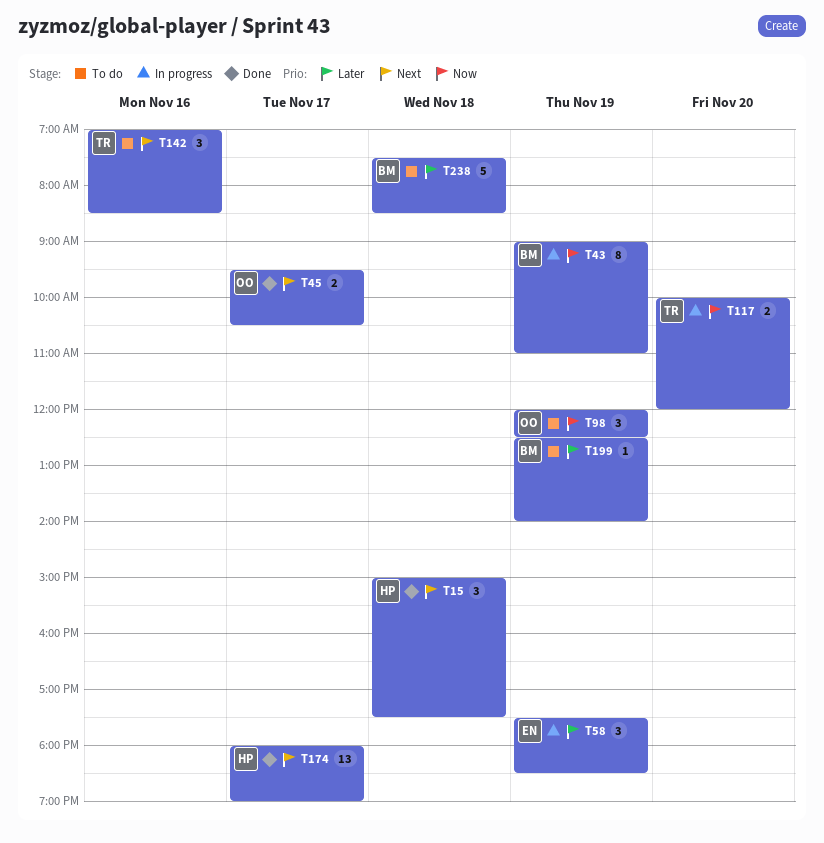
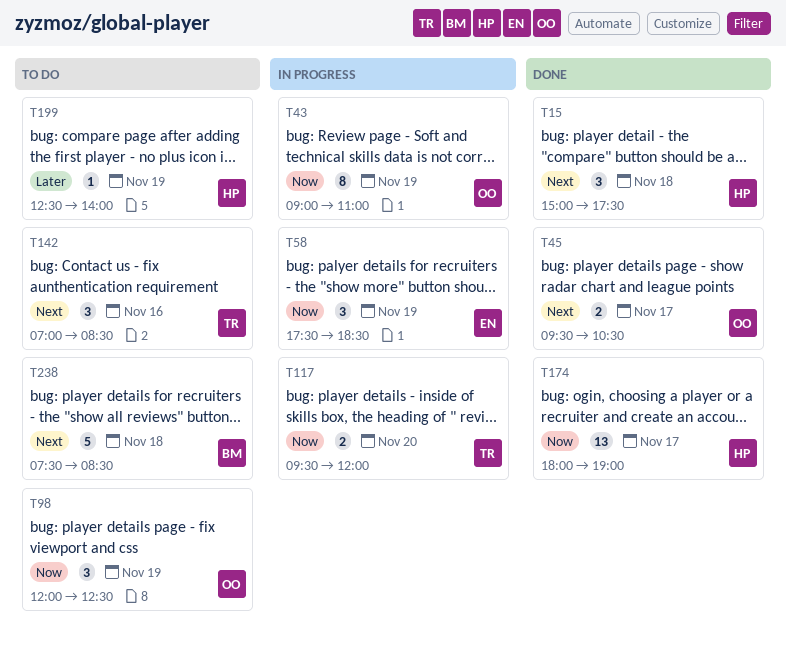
T43, owner: BM -> OO
T58, priority: Later -> Now
T117, begins: 10:00 -> 09:30
T174, priority: Next -> Now
T199, owner: BM -> HP
T238, priority: Later -> Next

